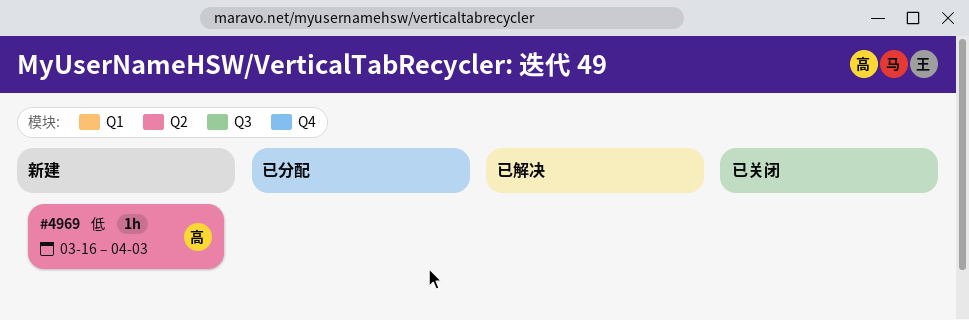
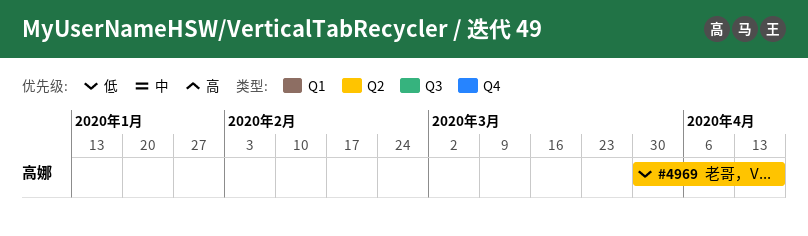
#4969, start: Mar 16 -> Mar 30
#4969, due: Apr 3 -> Apr 17

